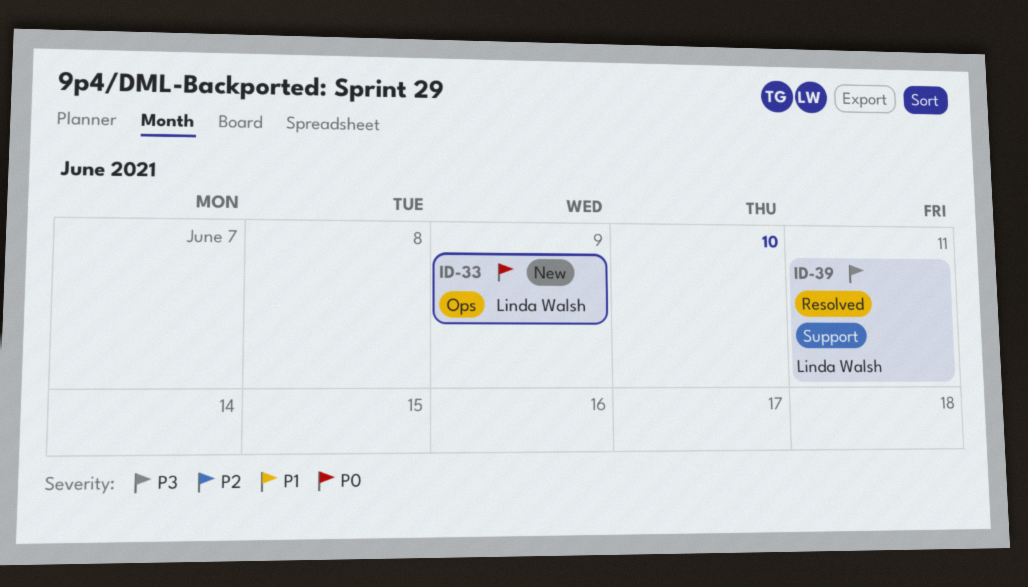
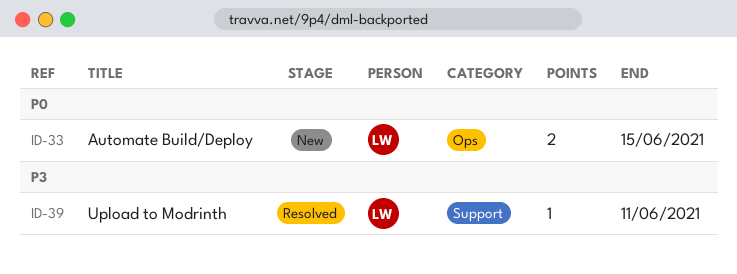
ID-33, due: Jun 9 -> Jun 15

